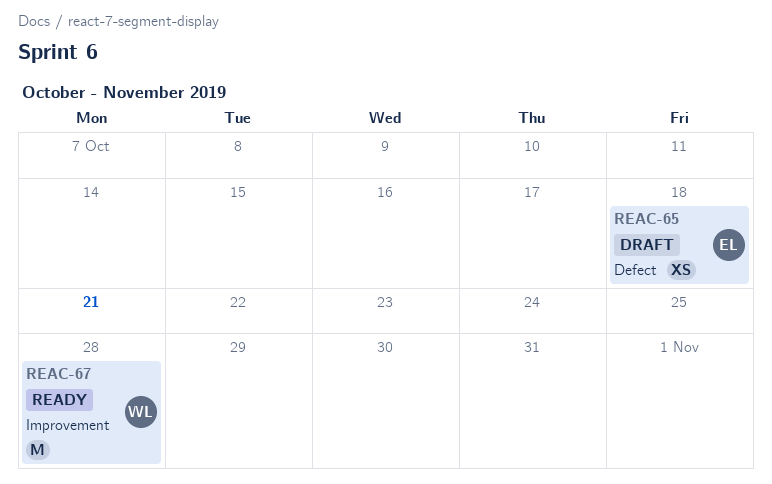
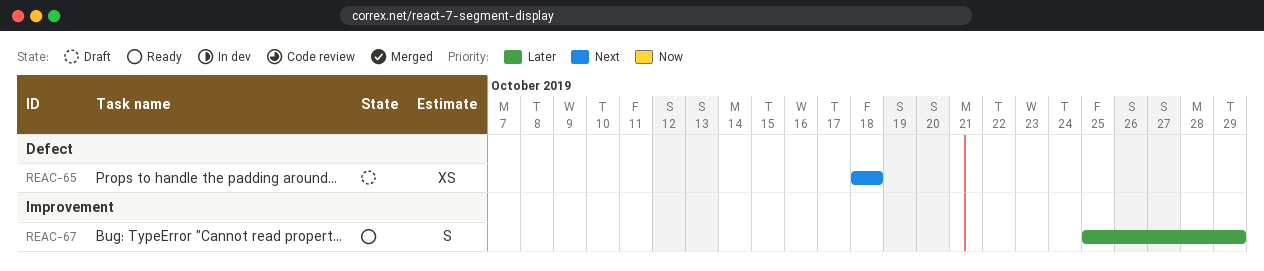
REAC-67, estimate: M -> S
REAC-67, due: Oct 28 -> Oct 29

